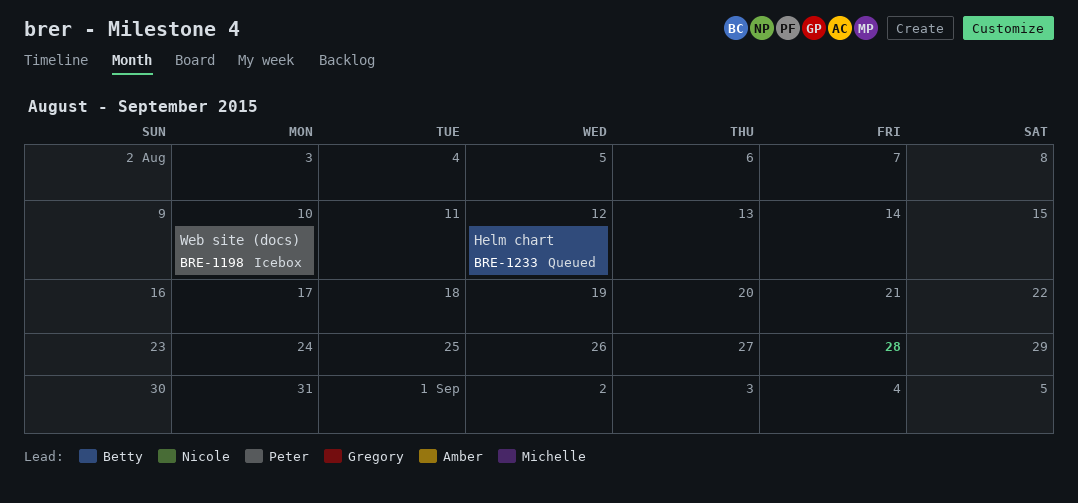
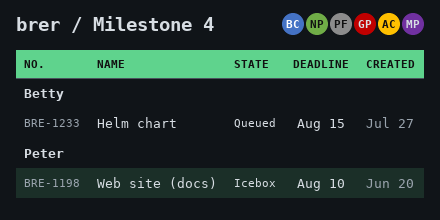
BRE-1233, due: Aug 12 -> Aug 15

